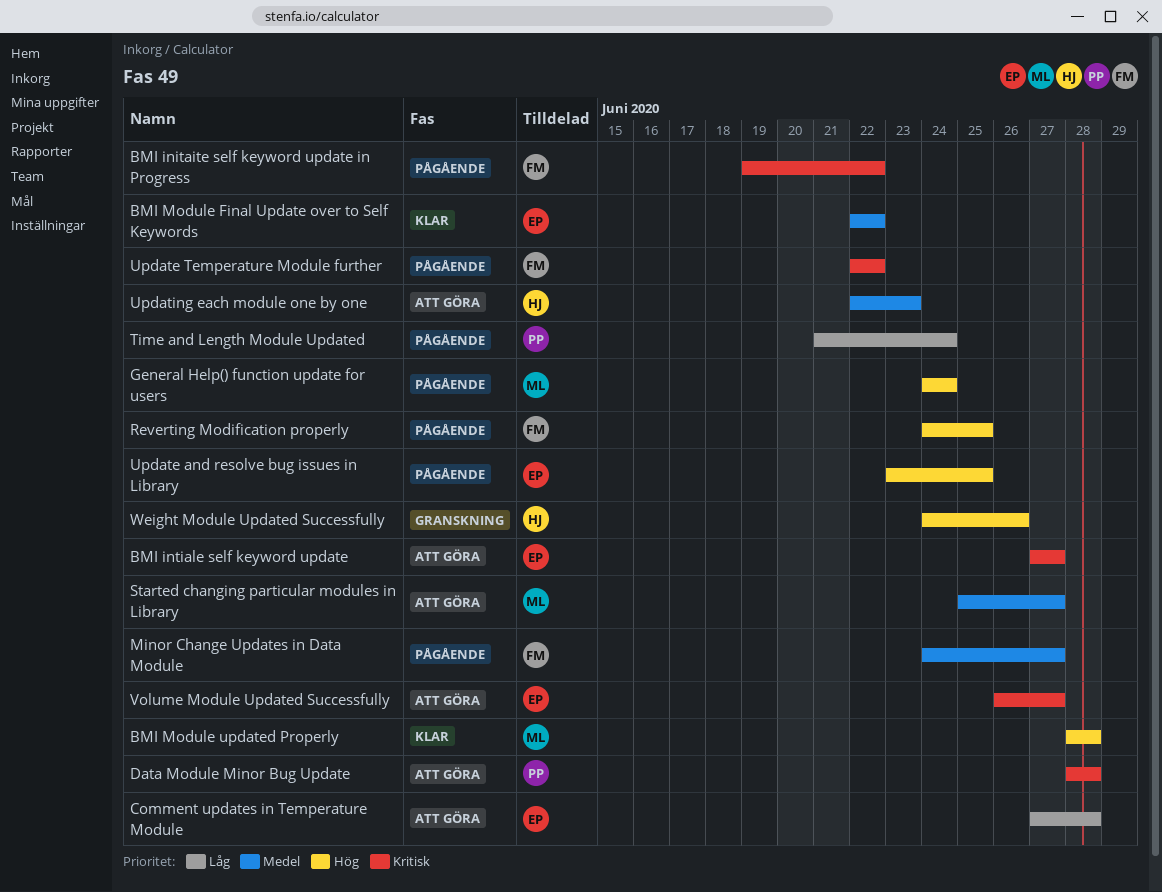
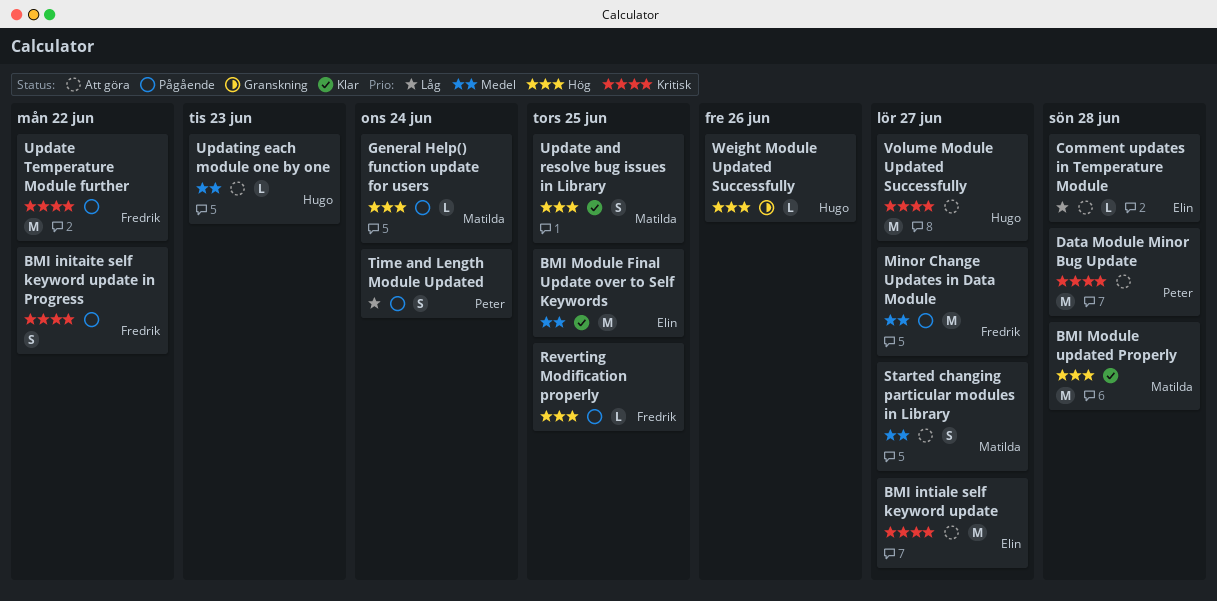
BMI Module Final Update over to Self Keywords, due: Jun 22 -> Jun 25
Update and resolve bug issues in Library, status: Pågående -> Klar
Update and resolve bug issues in Library, owner: Elin -> Matilda
Volume Module Updated Successfully, owner: Elin -> Hugo

